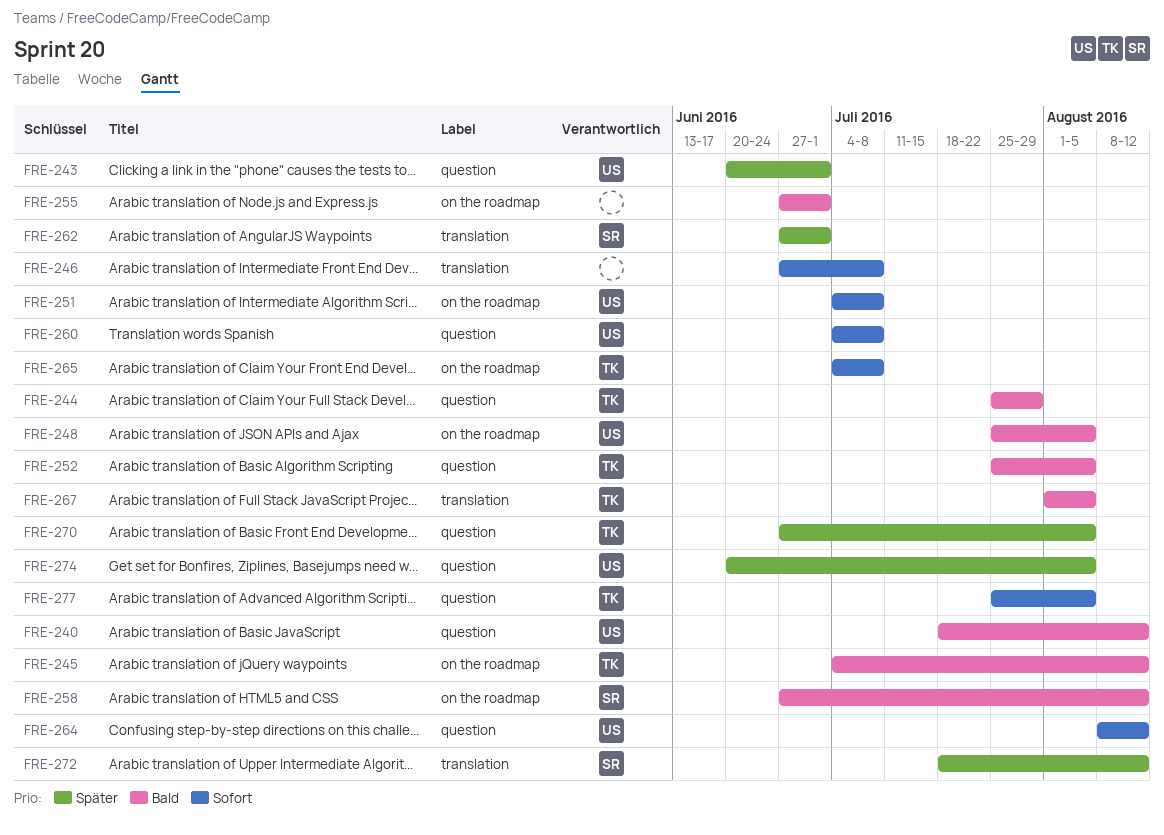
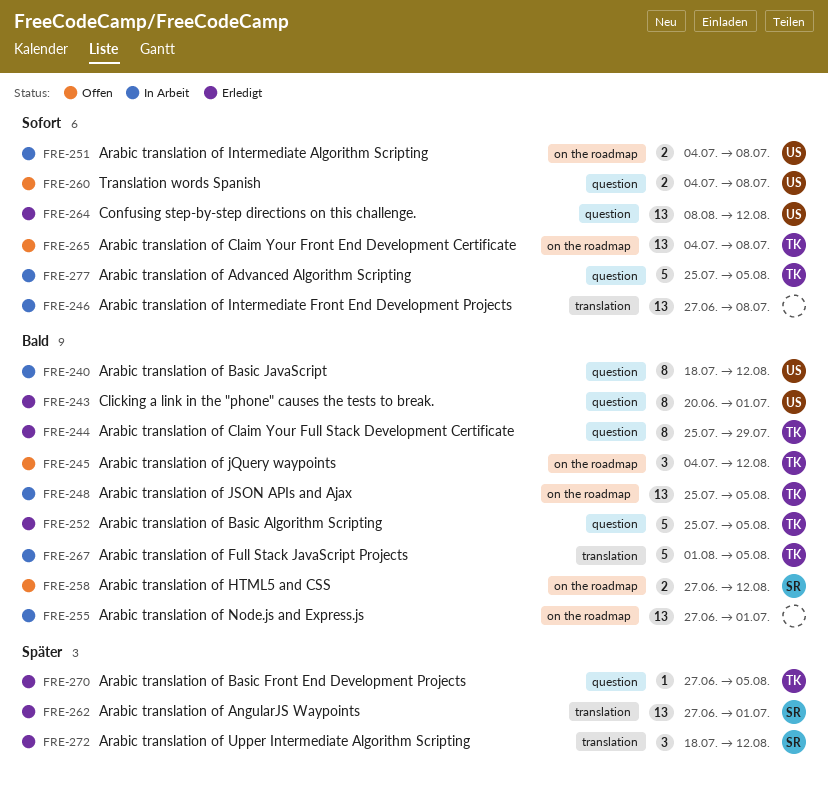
FRE-243, priority: Später -> Bald
FRE-248, owner: US -> TK
FRE-274: present -> none

